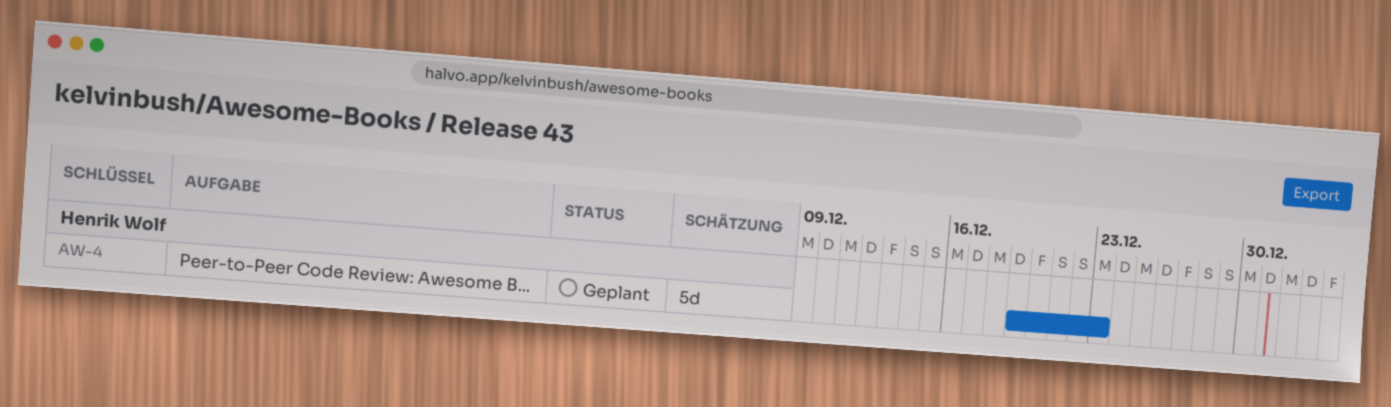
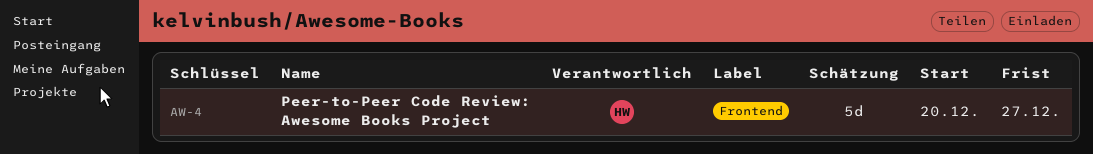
AW-4, start: Dec 19 -> Dec 20
AW-4, due: Dec 23 -> Dec 27

